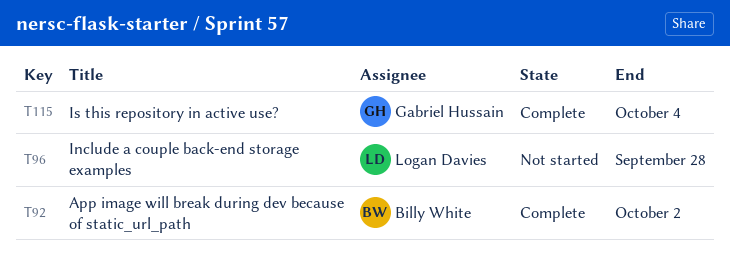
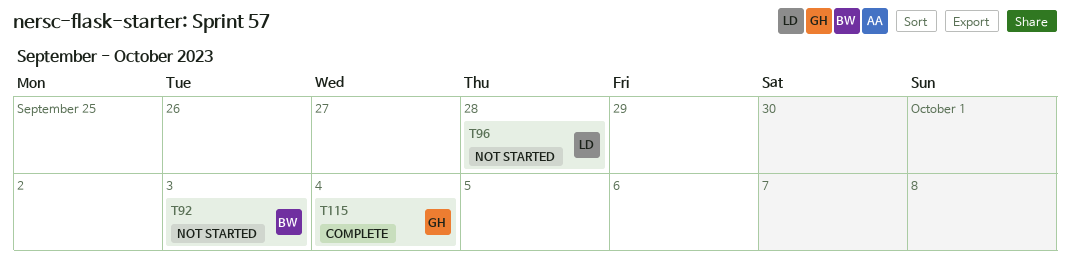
T92, status: Complete -> Not started
T92, due: Oct 2 -> Oct 3

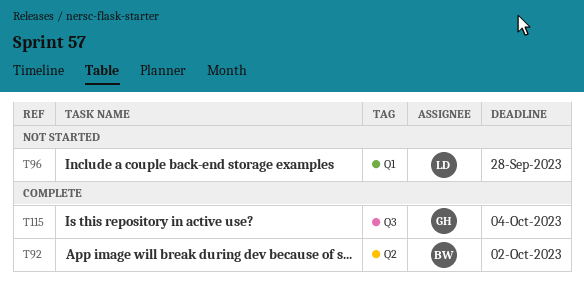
T92, status: Not started -> Complete
T92, due: Oct 3 -> Oct 2

